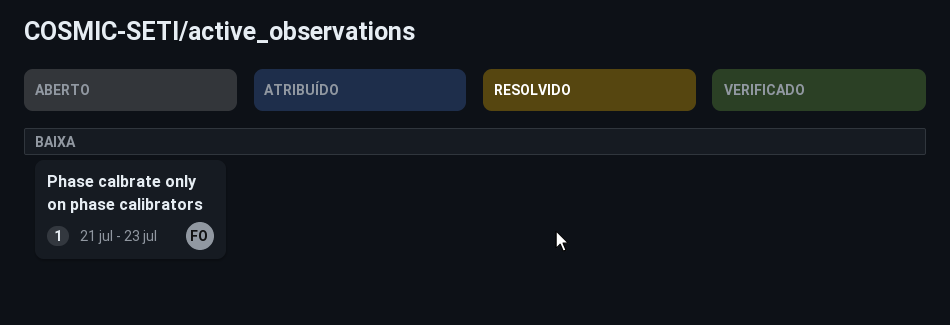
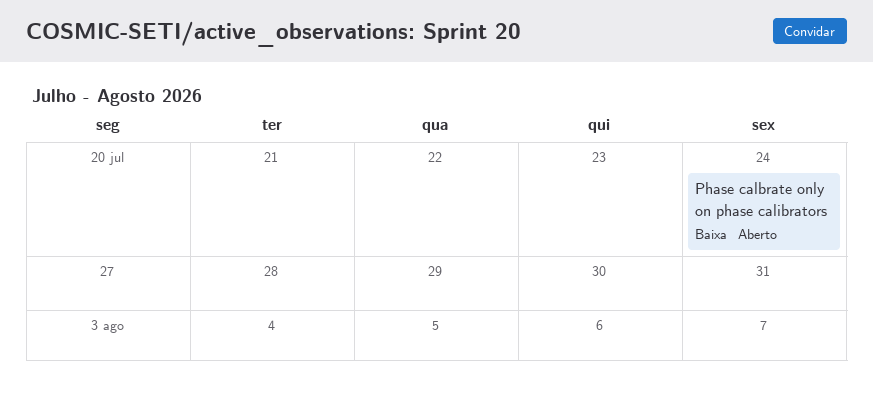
Phase calbrate only on phase calibrators, due: Jul 23 -> Jul 24

